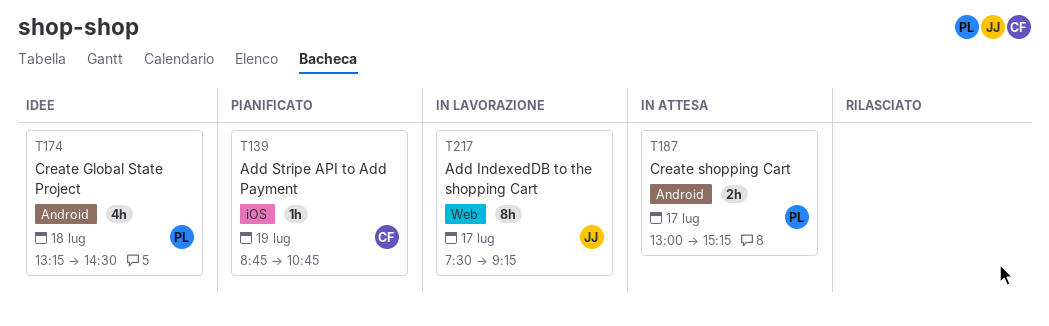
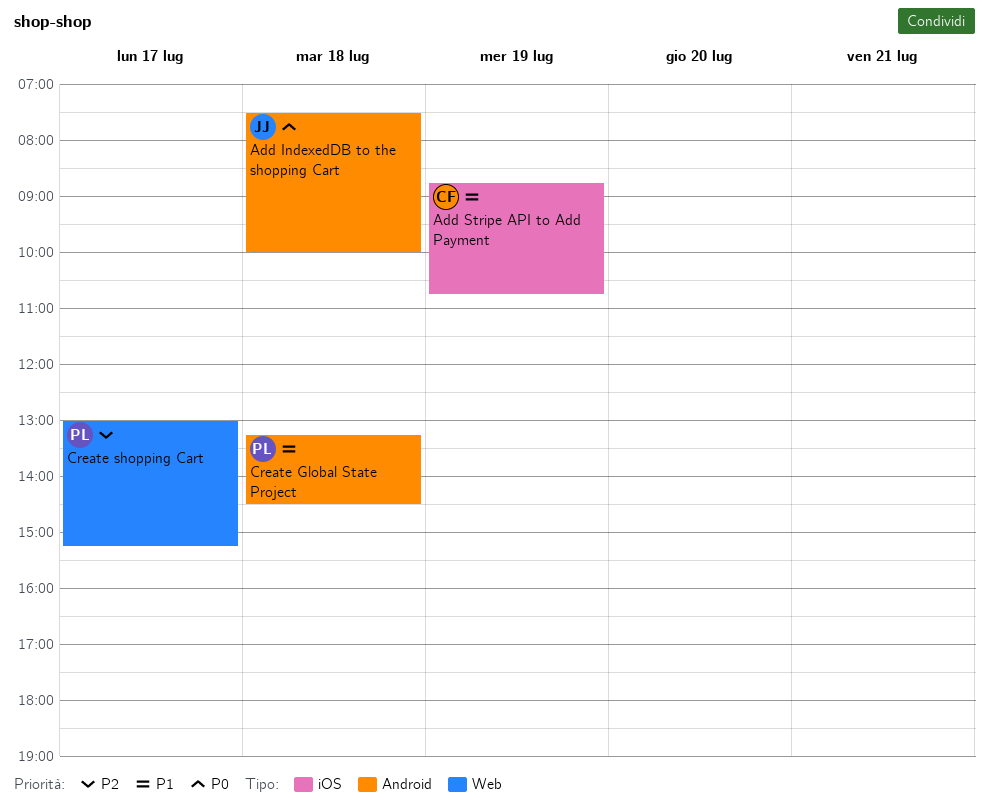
Add IndexedDB to the shopping Cart, label: Web -> Android
Add IndexedDB to the shopping Cart, day: Jul 17 -> Jul 18
Add IndexedDB to the shopping Cart, ends: 09:15 -> 10:00
Create shopping Cart, label: Android -> Web

